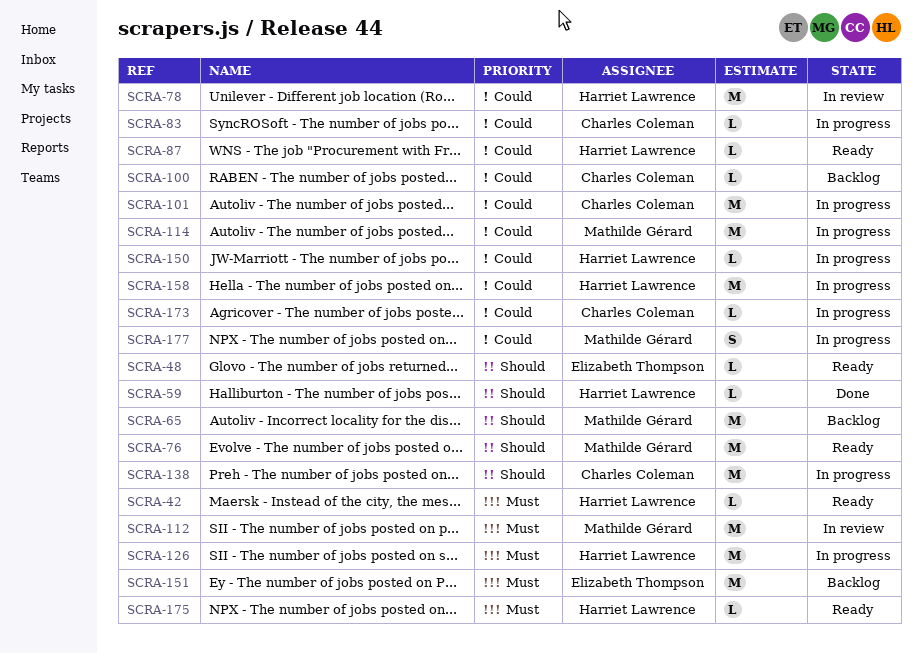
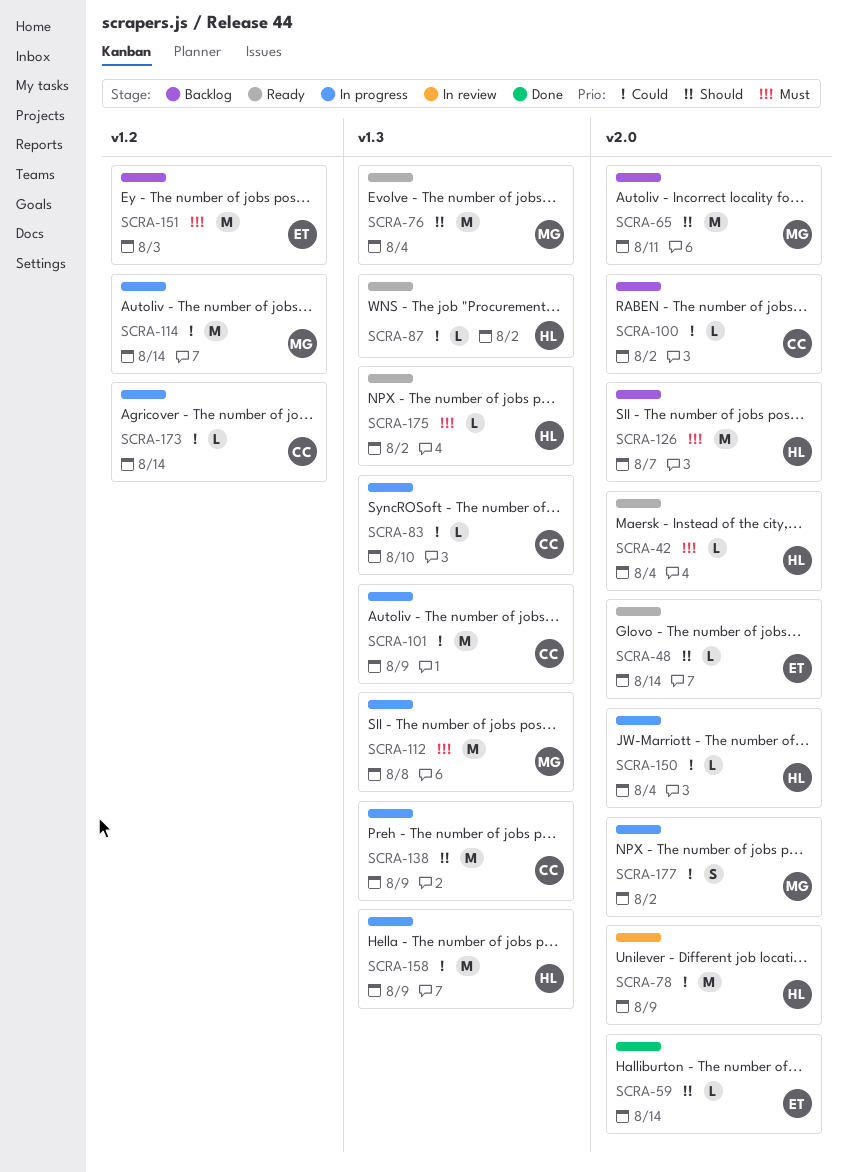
SCRA-59, owner: Harriet Lawrence -> Elizabeth Thompson
SCRA-112, status: In review -> In progress
SCRA-126, status: In progress -> Backlog

